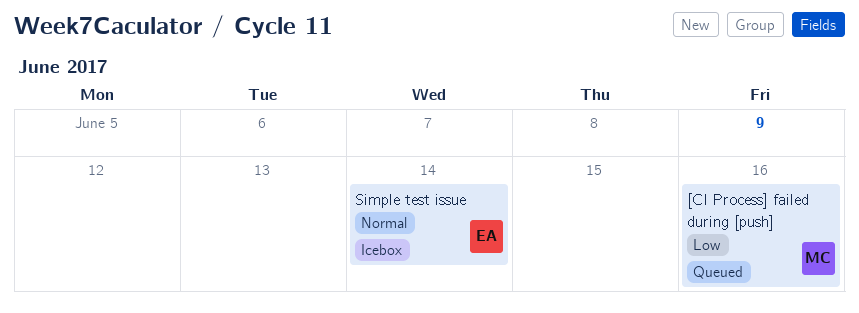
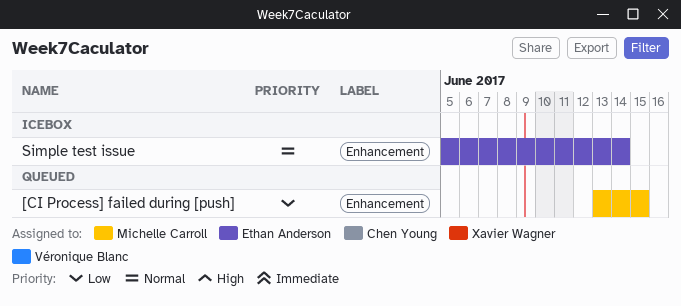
[CI Process] failed during [push], due: Jun 16 -> Jun 15

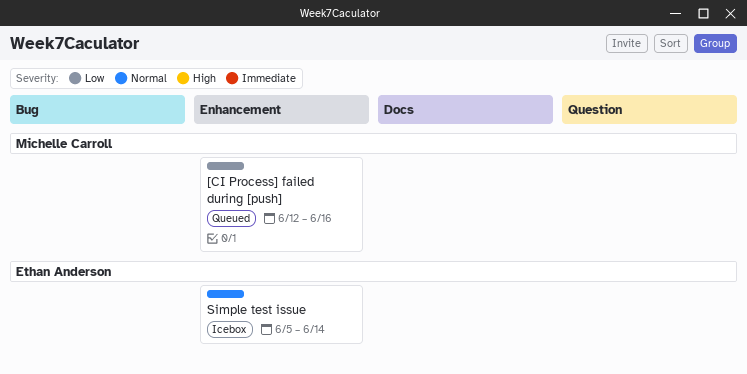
[CI Process] failed during [push], start: Jun 13 -> Jun 12
[CI Process] failed during [push], due: Jun 15 -> Jun 16

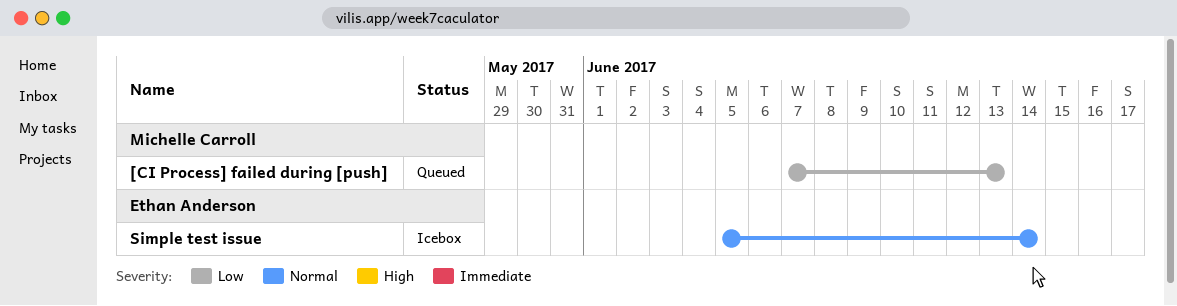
[CI Process] failed during [push], start: Jun 12 -> Jun 7
[CI Process] failed during [push], due: Jun 16 -> Jun 13

